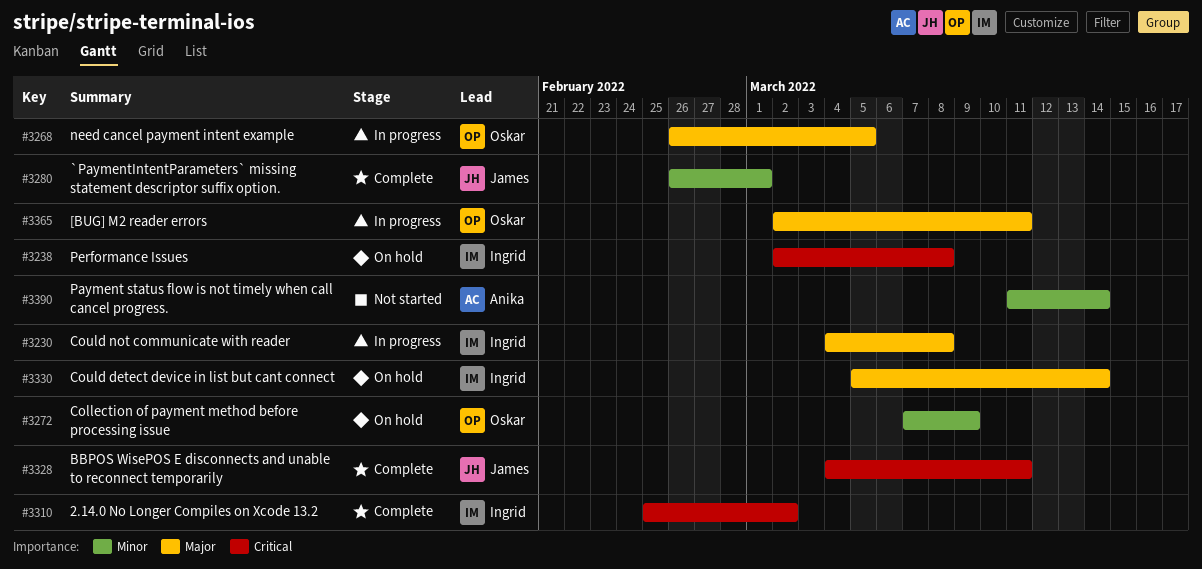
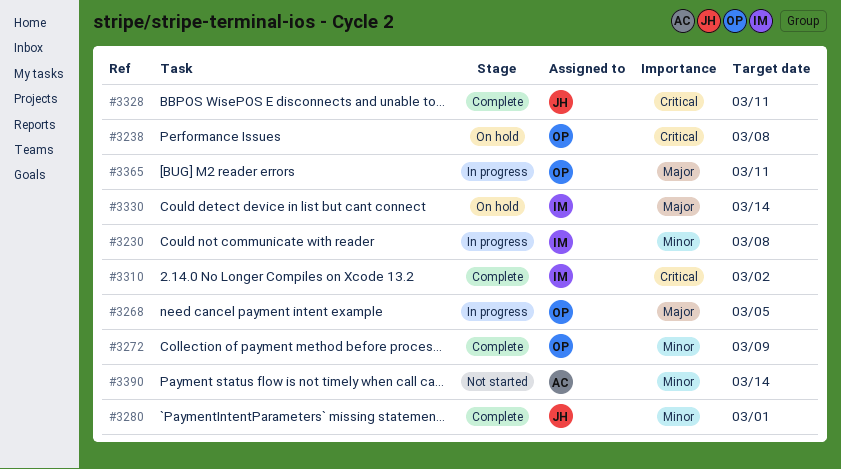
#3230, priority: Major -> Minor
#3238, owner: Ingrid -> Oskar
#3272, status: On hold -> Complete

